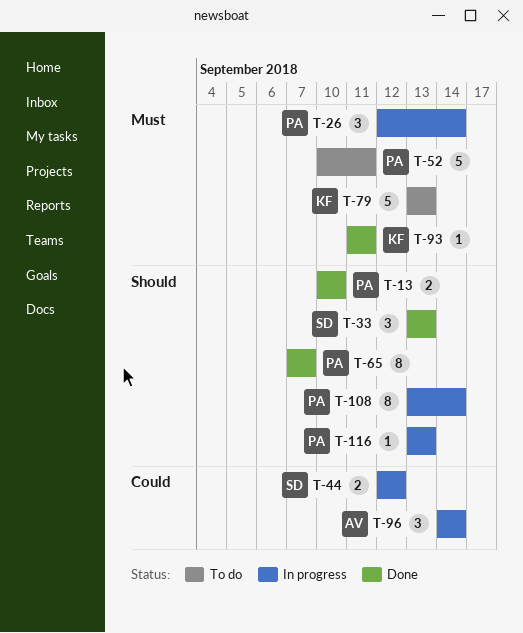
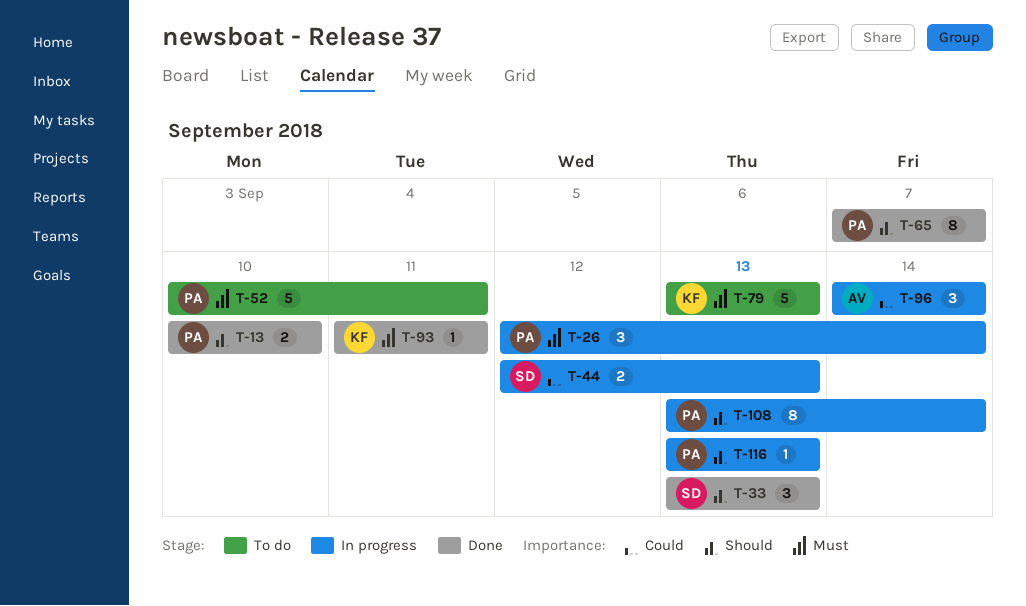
T-44, due: Sep 12 -> Sep 13

